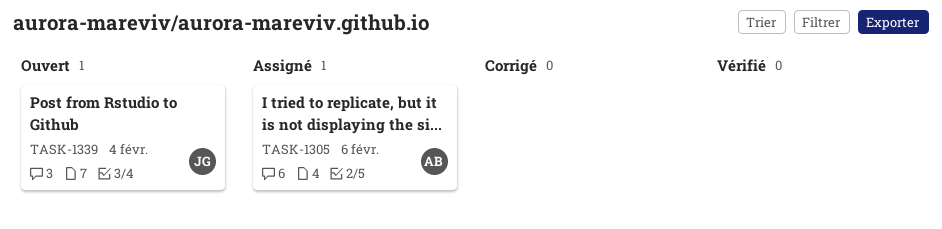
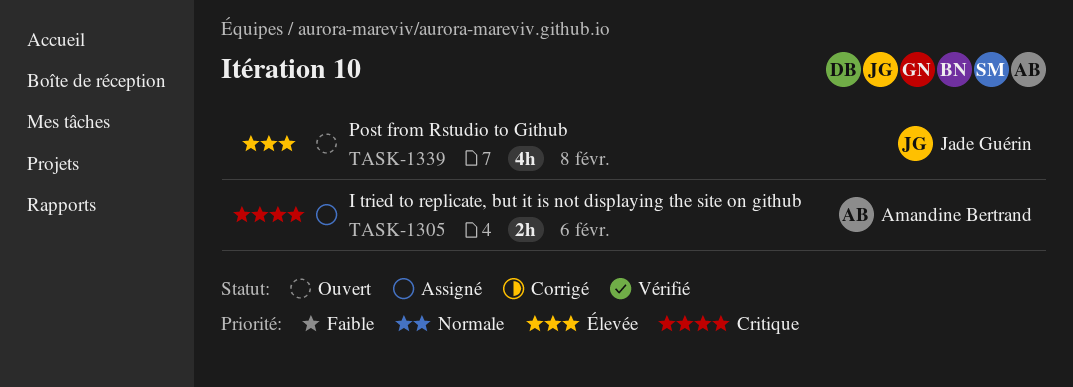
TASK-1339, due: Feb 4 -> Feb 8

